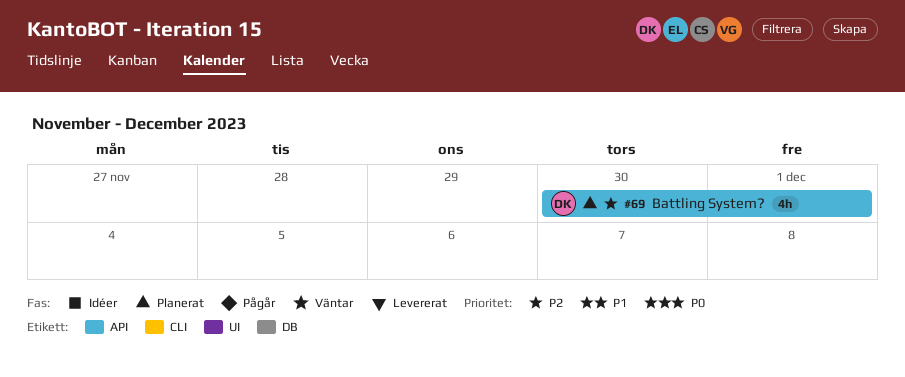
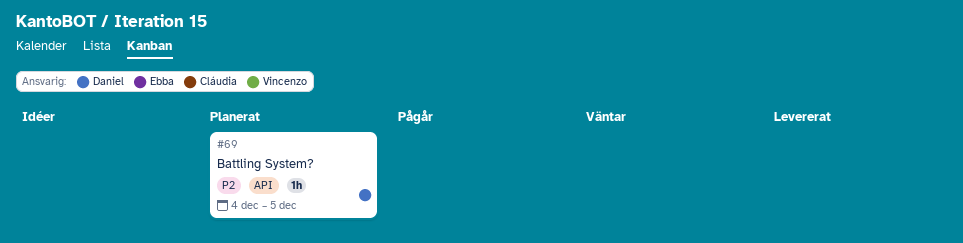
#69, estimate: 4h -> 1h
#69, start: Nov 30 -> Dec 4
#69, due: Dec 1 -> Dec 5

